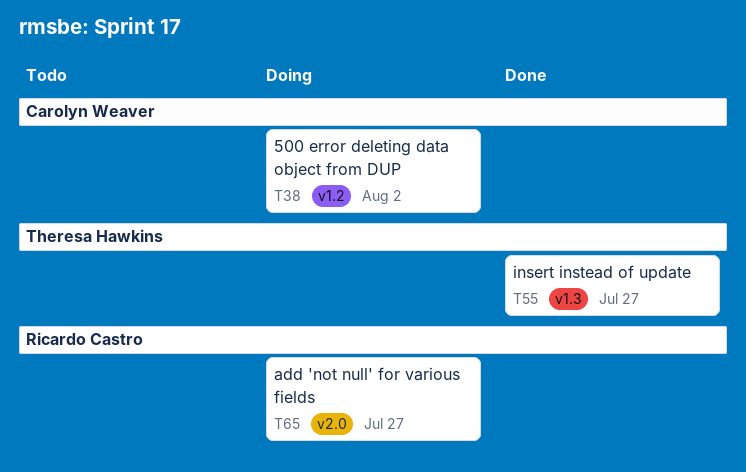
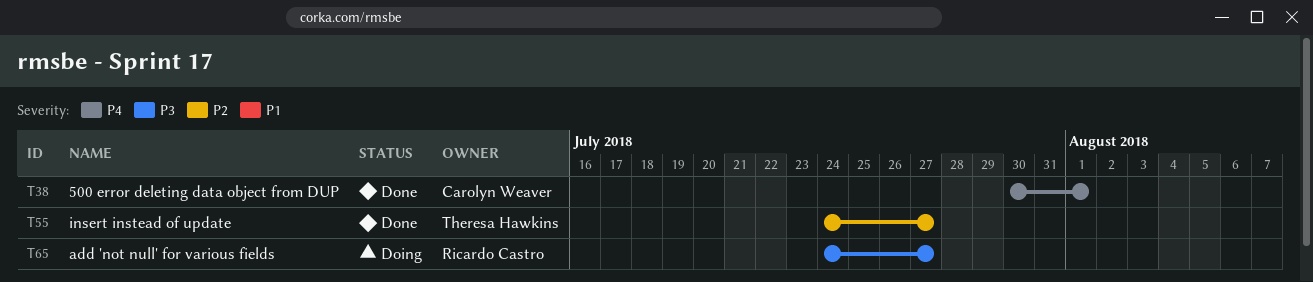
T38, status: Doing -> Done
T38, due: Aug 2 -> Aug 1

